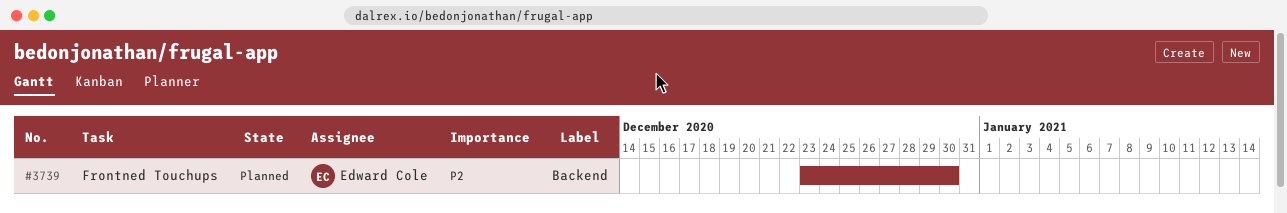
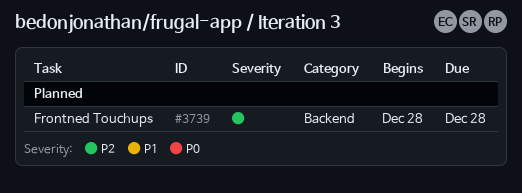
#3739, start: Dec 23 -> Dec 28
#3739, due: Dec 30 -> Dec 28

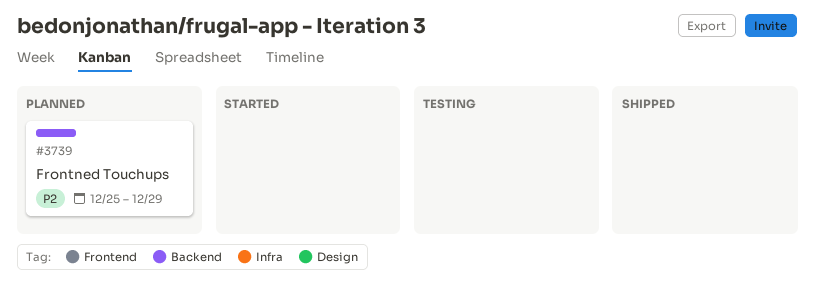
#3739, start: Dec 28 -> Dec 25
#3739, due: Dec 28 -> Dec 29

